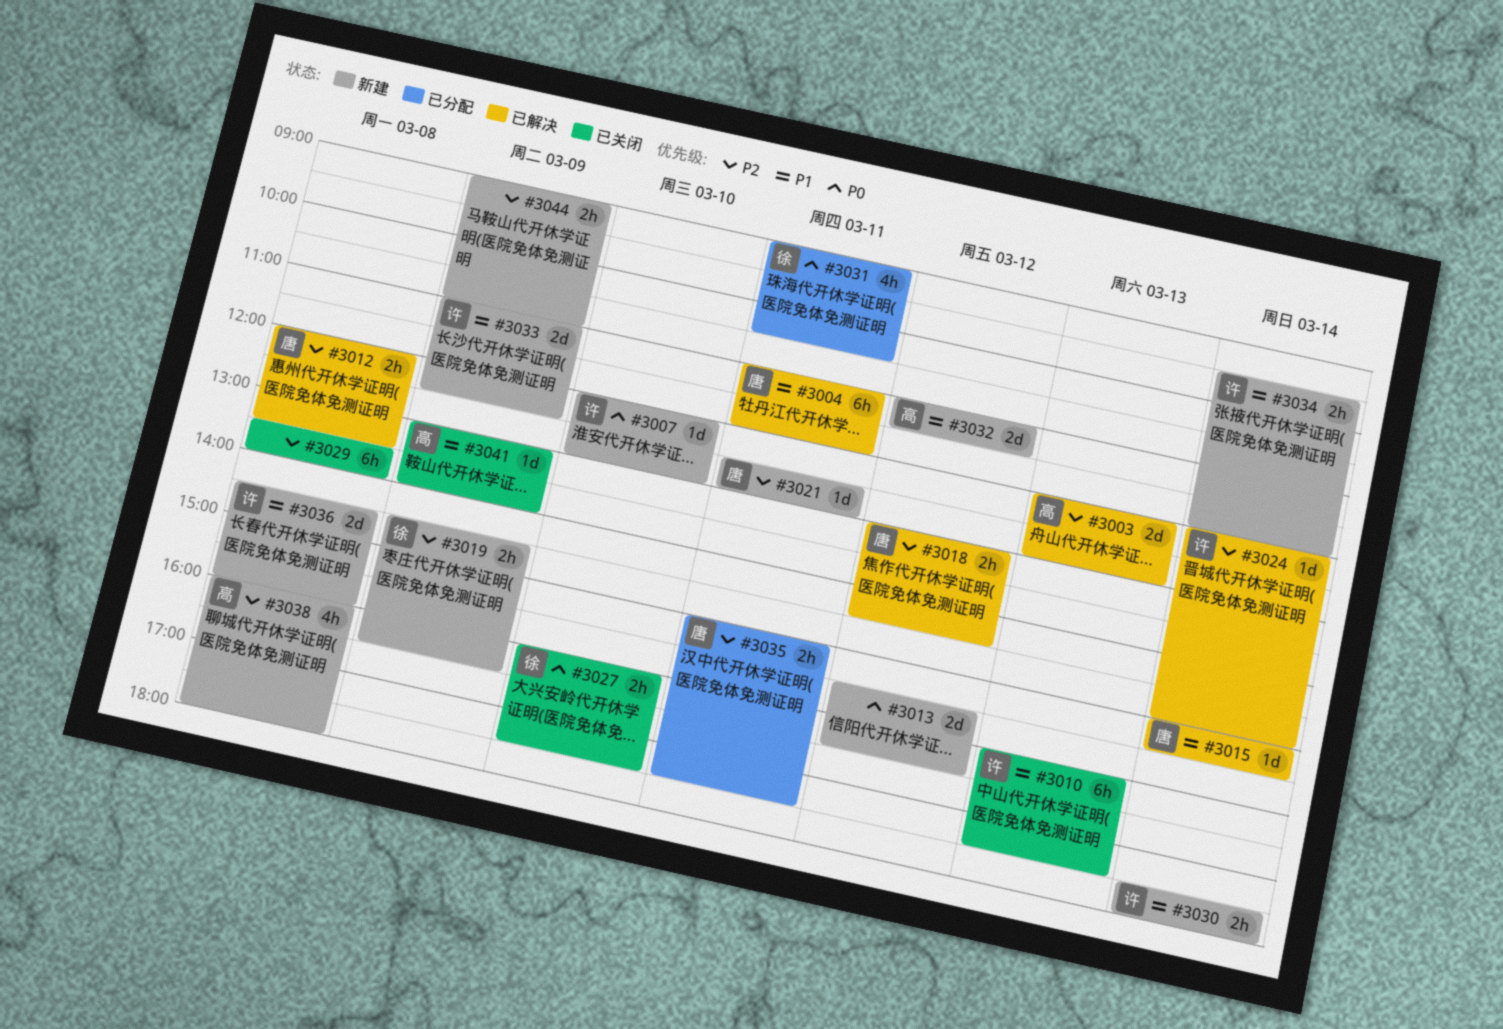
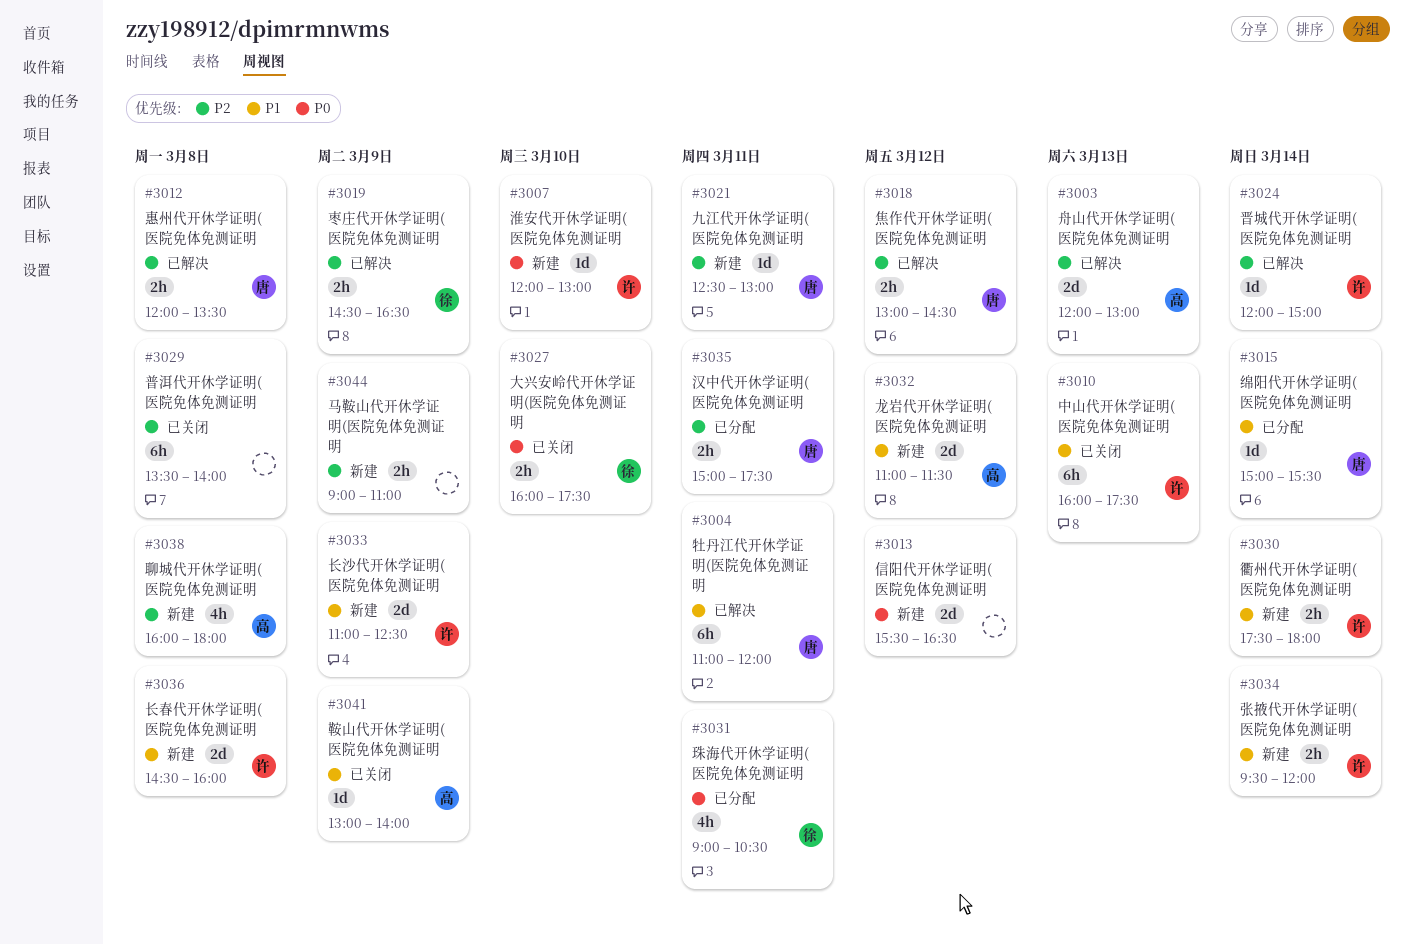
#3015, status: 已解决 -> 已分配
#3019, status: 新建 -> 已解决

